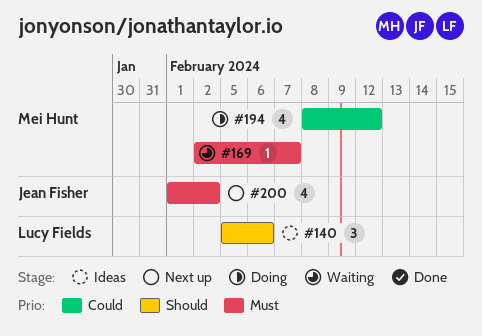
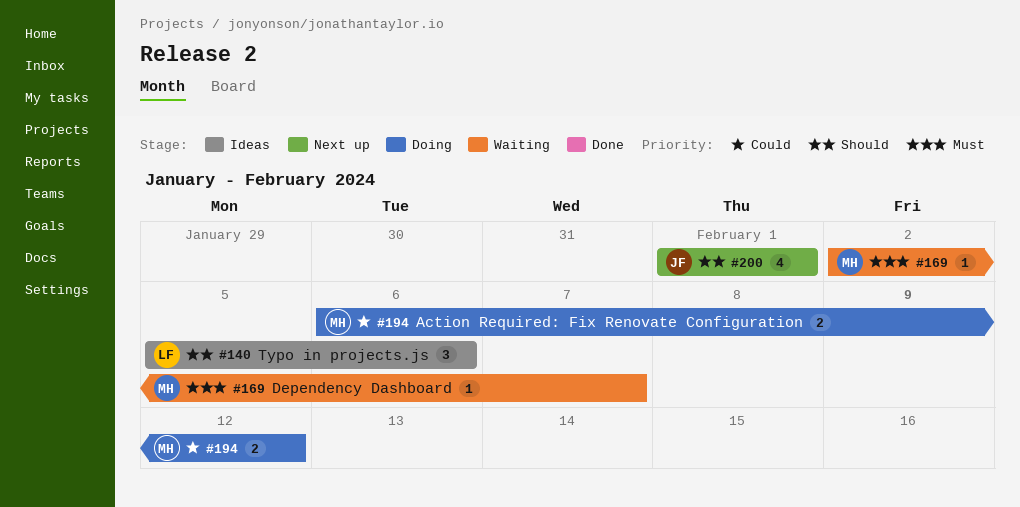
#194, estimate: 4 -> 2
#194, start: Feb 8 -> Feb 6
#200, priority: Must -> Should
#200, due: Feb 2 -> Feb 1

